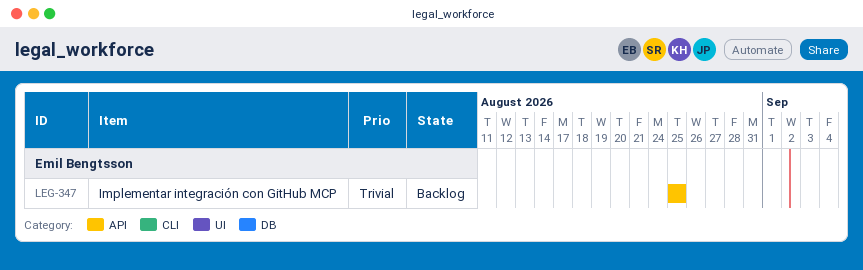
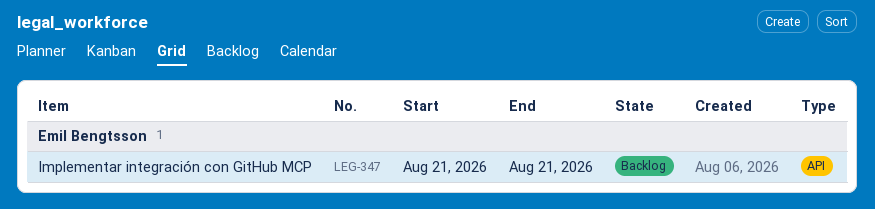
LEG-347, start: Aug 25 -> Aug 21
LEG-347, due: Aug 25 -> Aug 21

